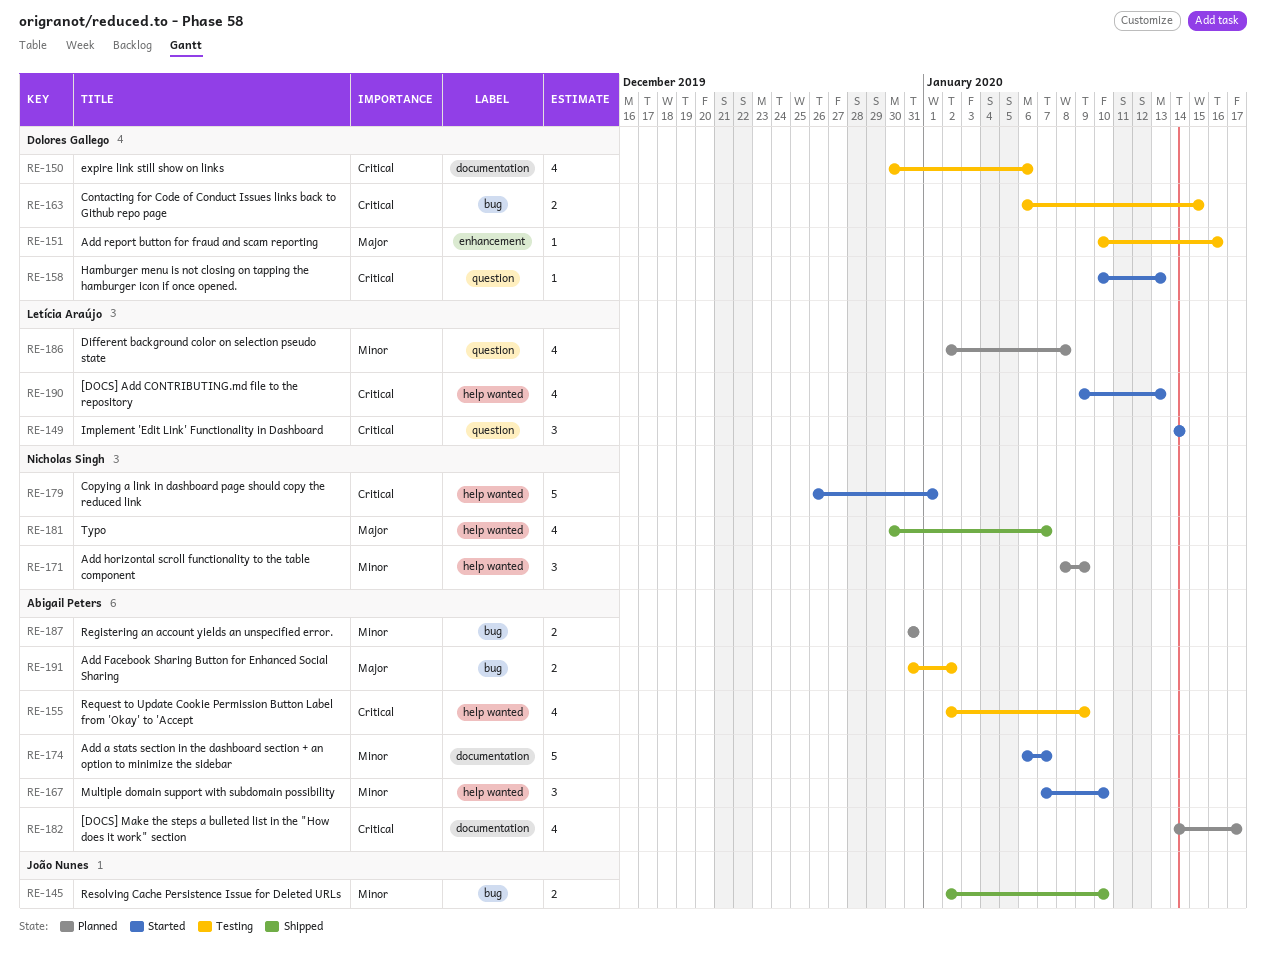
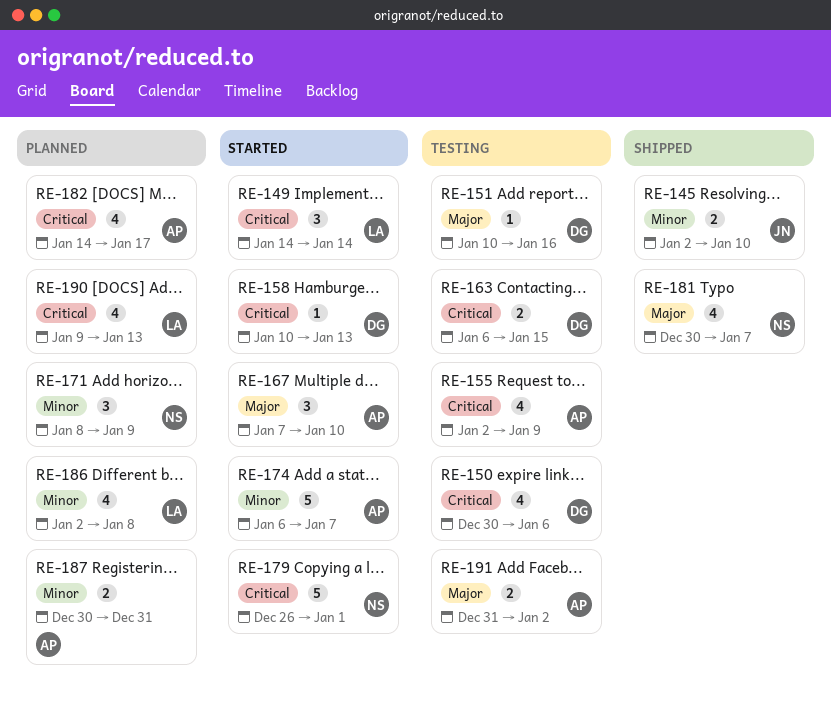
RE-167, priority: Minor -> Major
RE-187, start: Dec 31 -> Dec 30
RE-190, status: Started -> Planned

